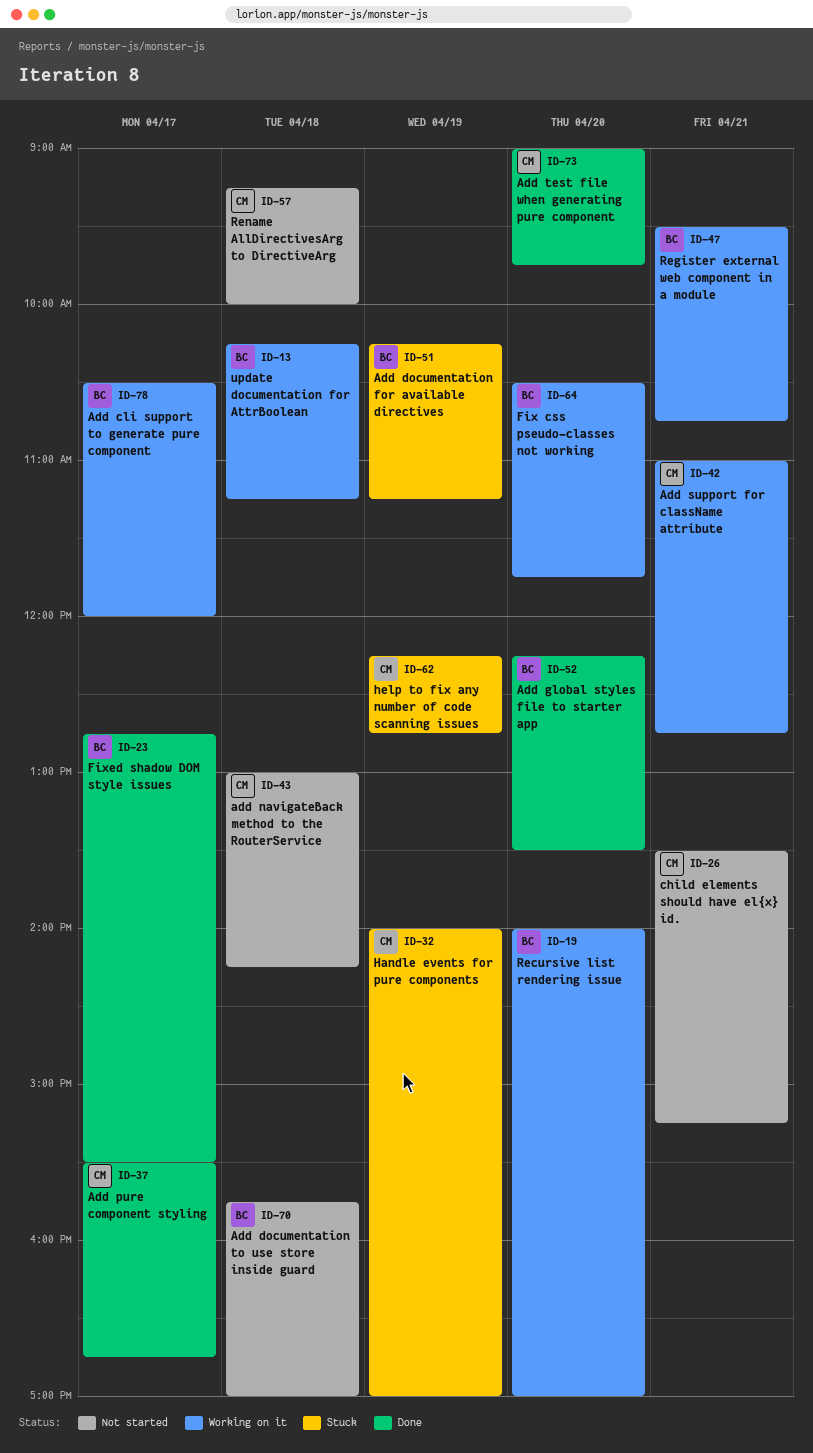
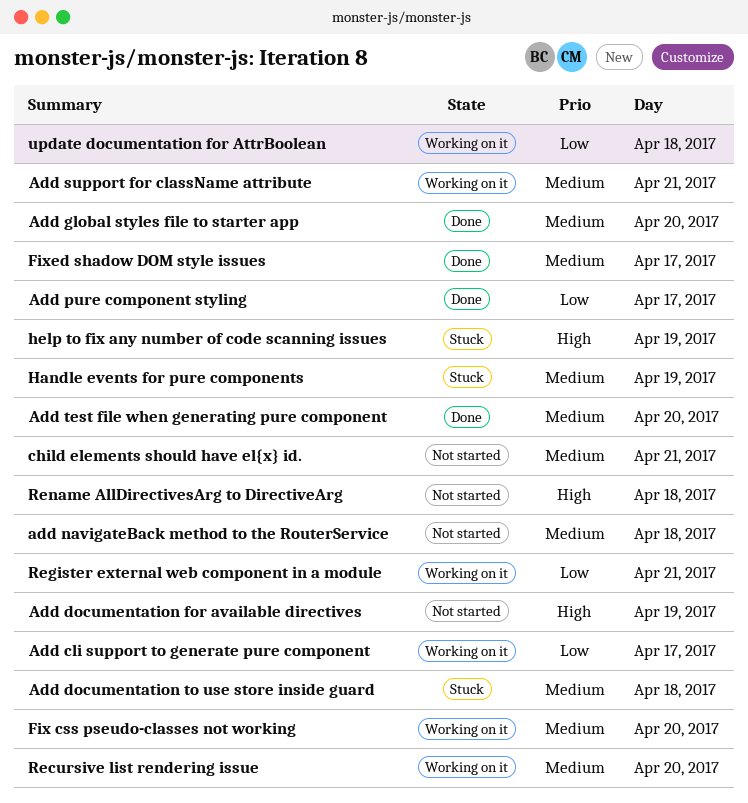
Add documentation for available directives, status: Stuck -> Not started
Add documentation to use store inside guard, status: Not started -> Stuck

